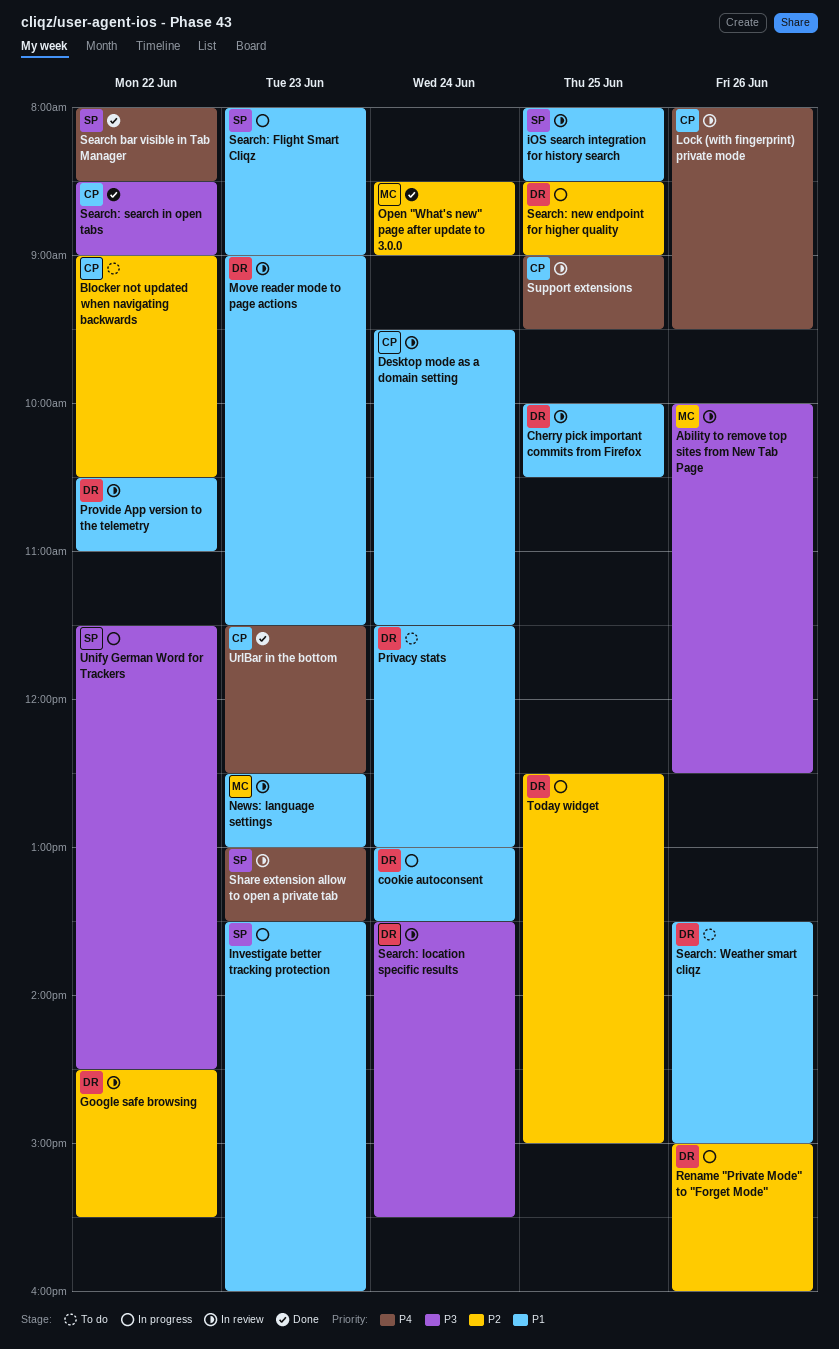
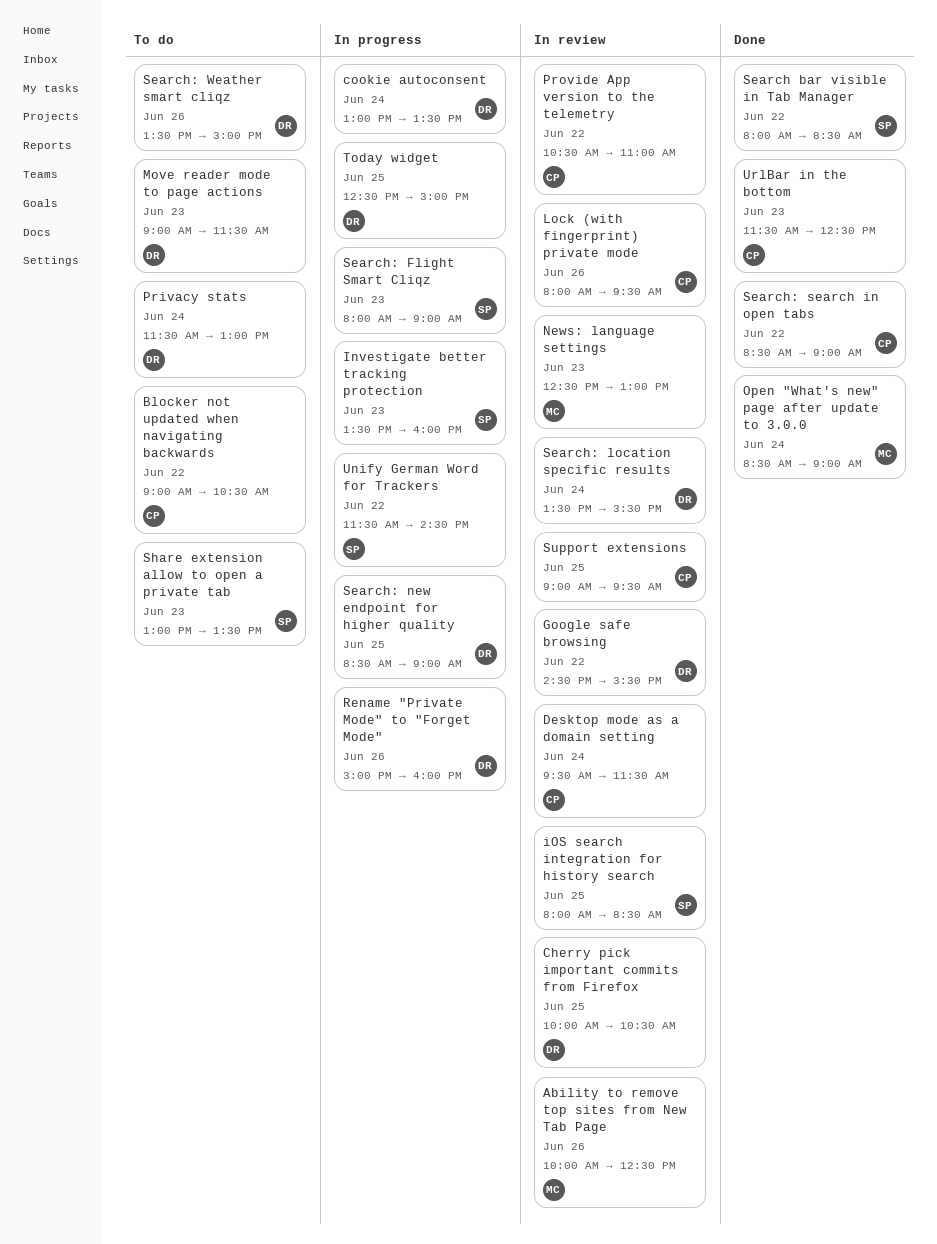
Move reader mode to page actions, status: In review -> To do
Provide App version to the telemetry, owner: DR -> CP
Share extension allow to open a private tab, status: In review -> To do

